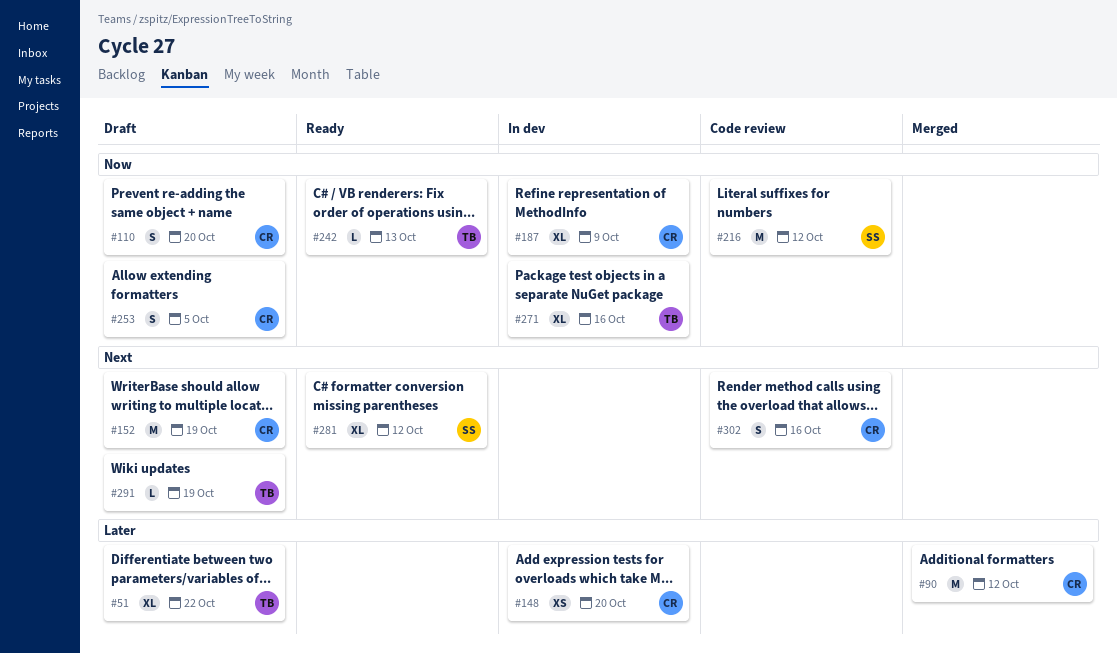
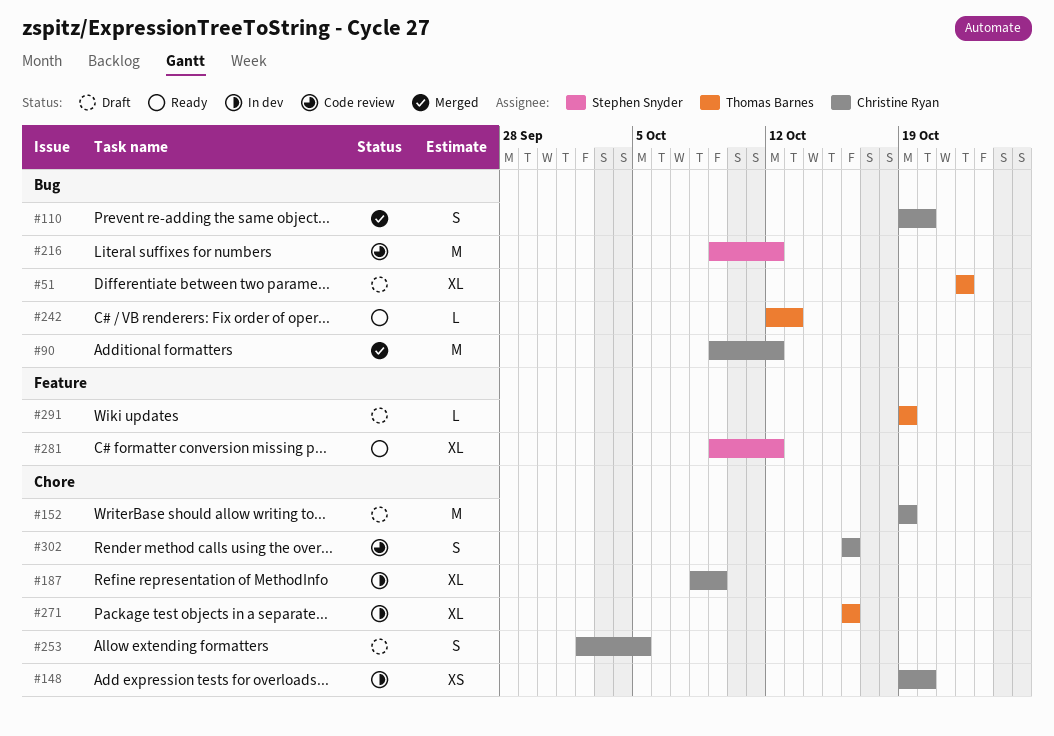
#110, status: Draft -> Merged

